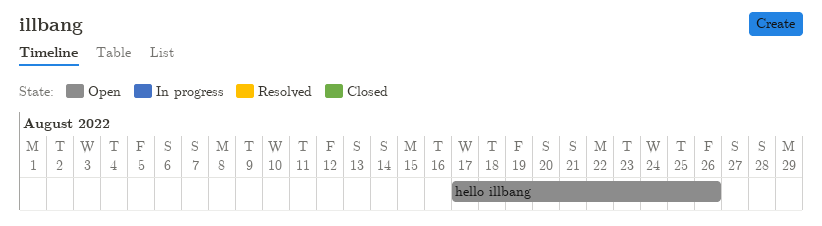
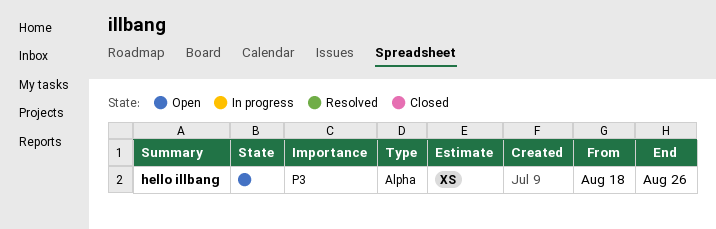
hello illbang, start: Aug 17 -> Aug 18

